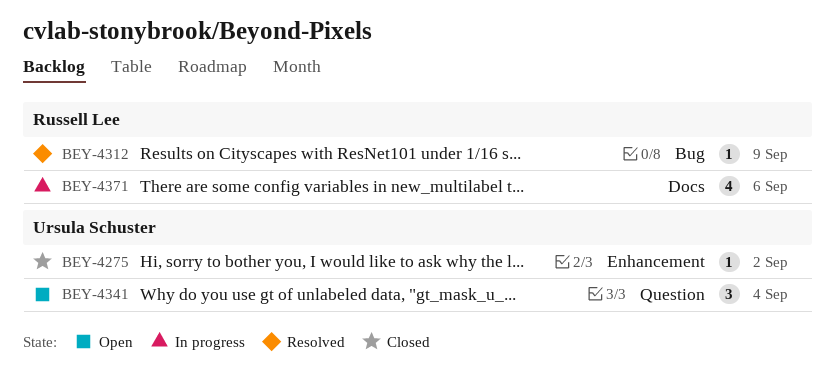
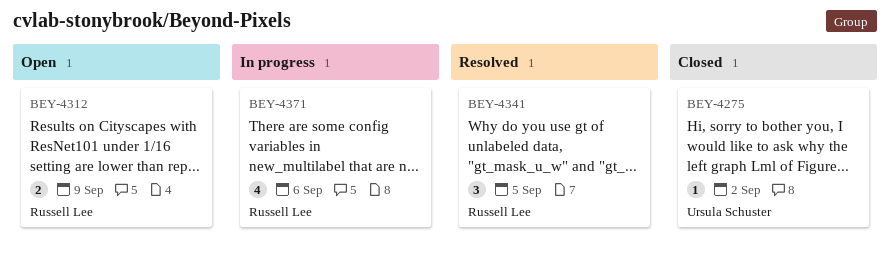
BEY-4312, status: Resolved -> Open
BEY-4312, estimate: 1 -> 2
BEY-4341, status: Open -> Resolved
BEY-4341, owner: Ursula Schuster -> Russell Lee
BEY-4341, due: Sep 4 -> Sep 5

